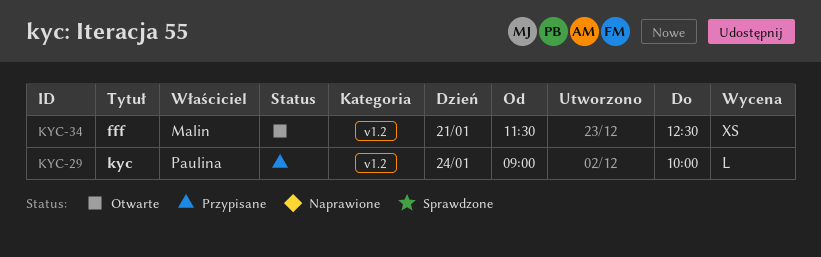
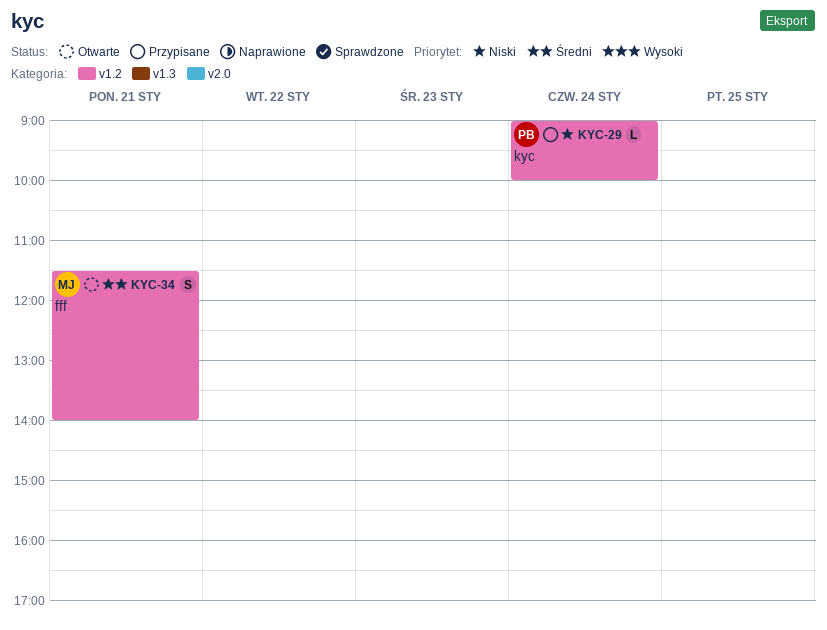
KYC-34, estimate: XS -> S
KYC-34, ends: 12:30 -> 14:00

